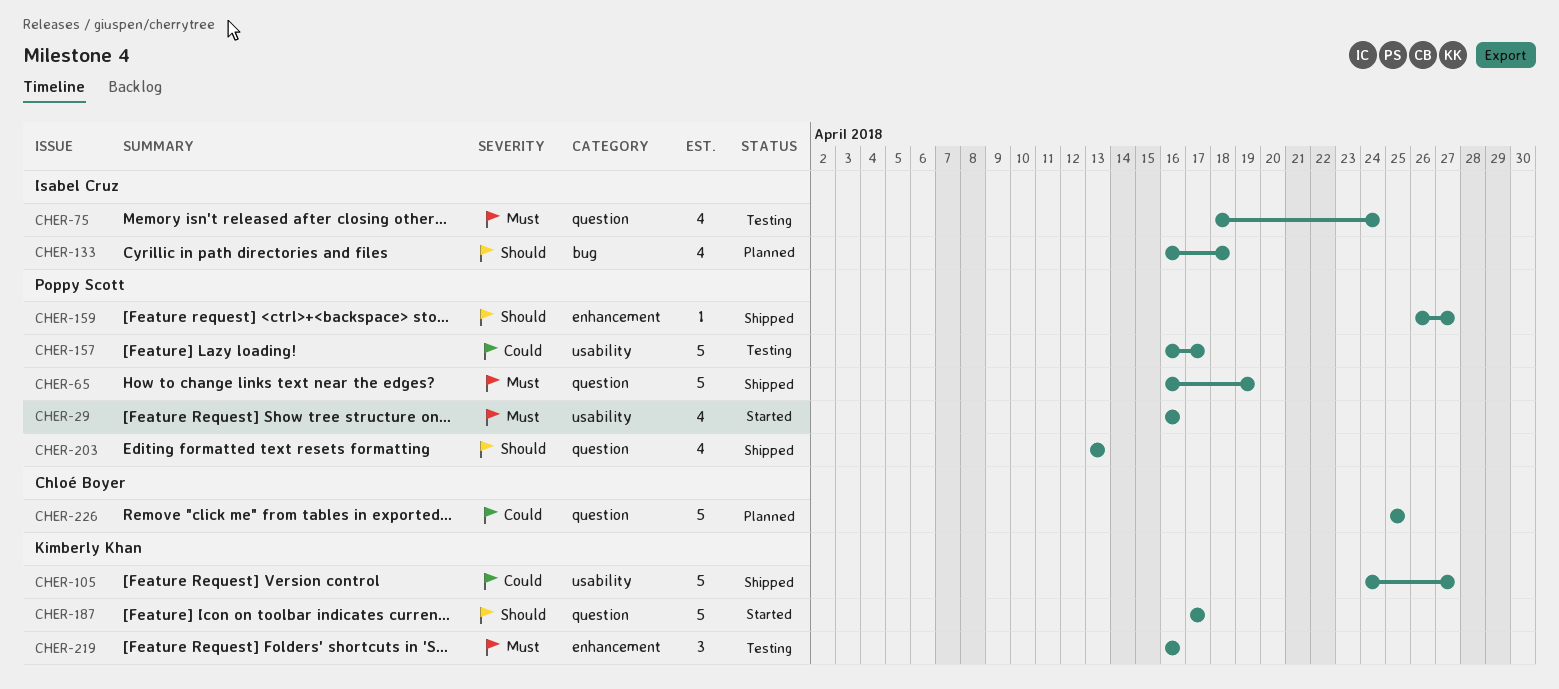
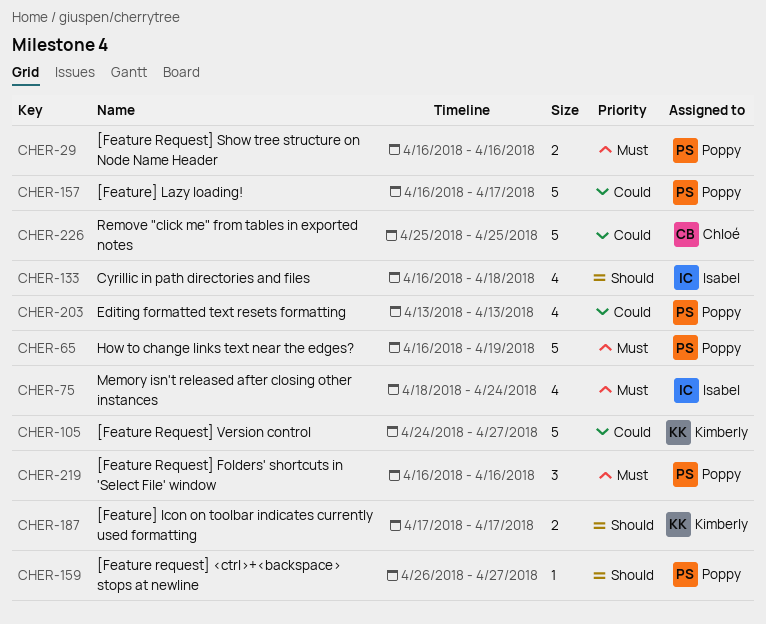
CHER-29, estimate: 4 -> 2
CHER-187, estimate: 5 -> 2
CHER-203, priority: Should -> Could
CHER-219, owner: Kimberly Khan -> Poppy Scott

